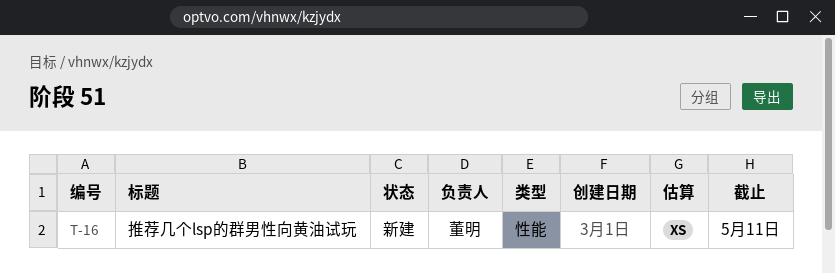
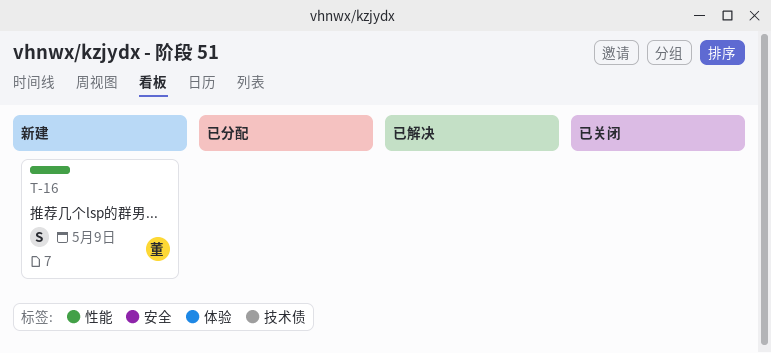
T-16, estimate: XS -> S
T-16, due: May 11 -> May 9

